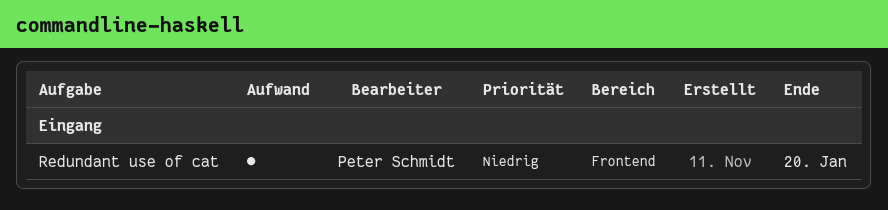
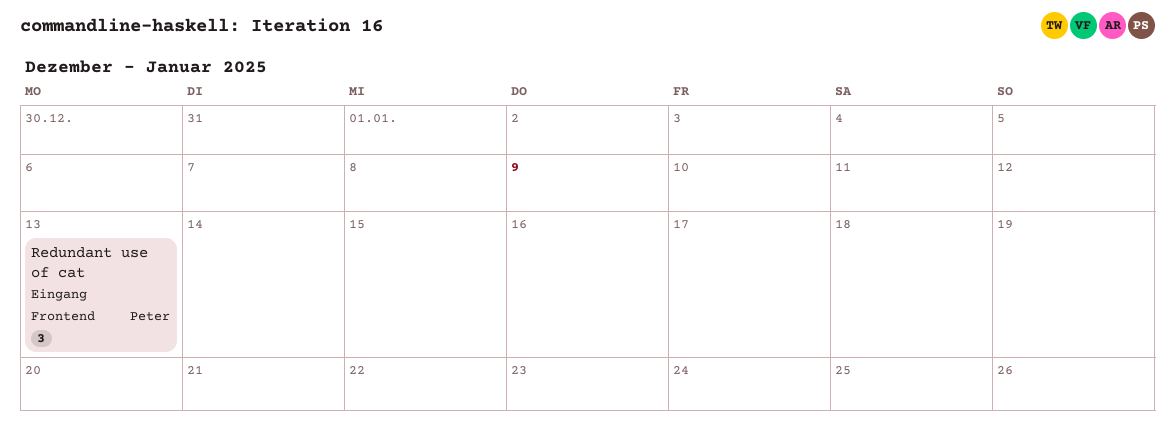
Redundant use of cat, estimate: 1 -> 3
Redundant use of cat, due: Jan 20 -> Jan 13

